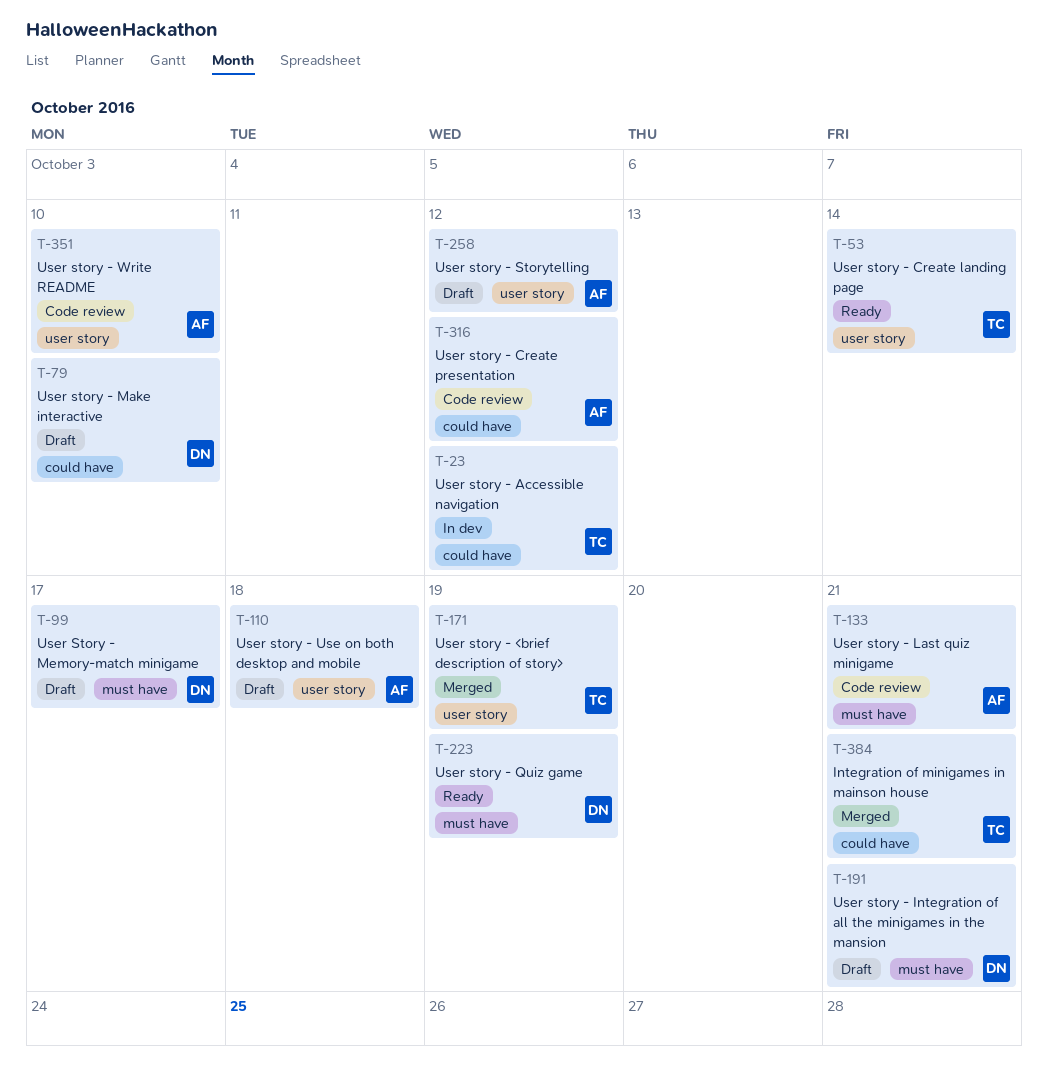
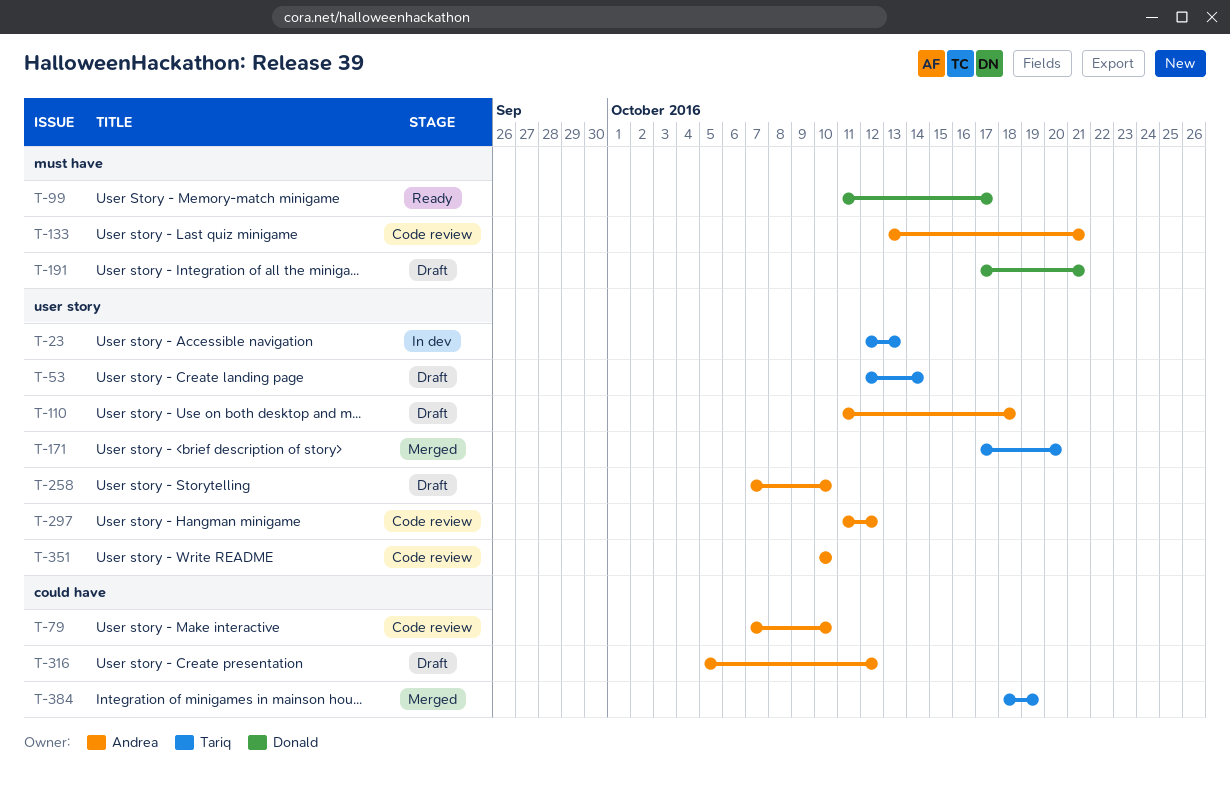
T-23, label: could have -> user story
T-23, due: Oct 12 -> Oct 13
T-53, status: Ready -> Draft
T-79, status: Draft -> Code review
T-79, owner: Donald -> Andrea
T-99, status: Draft -> Ready
T-171, due: Oct 19 -> Oct 20
T-223: present -> none
T-258, due: Oct 12 -> Oct 10
T-297: none -> present
T-316, status: Code review -> Draft
T-384, due: Oct 21 -> Oct 19

